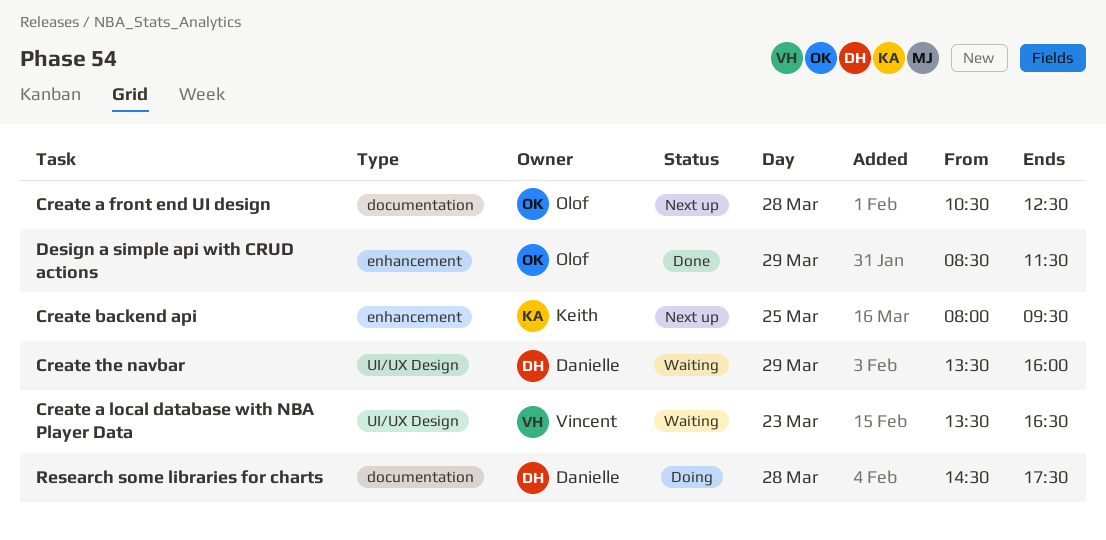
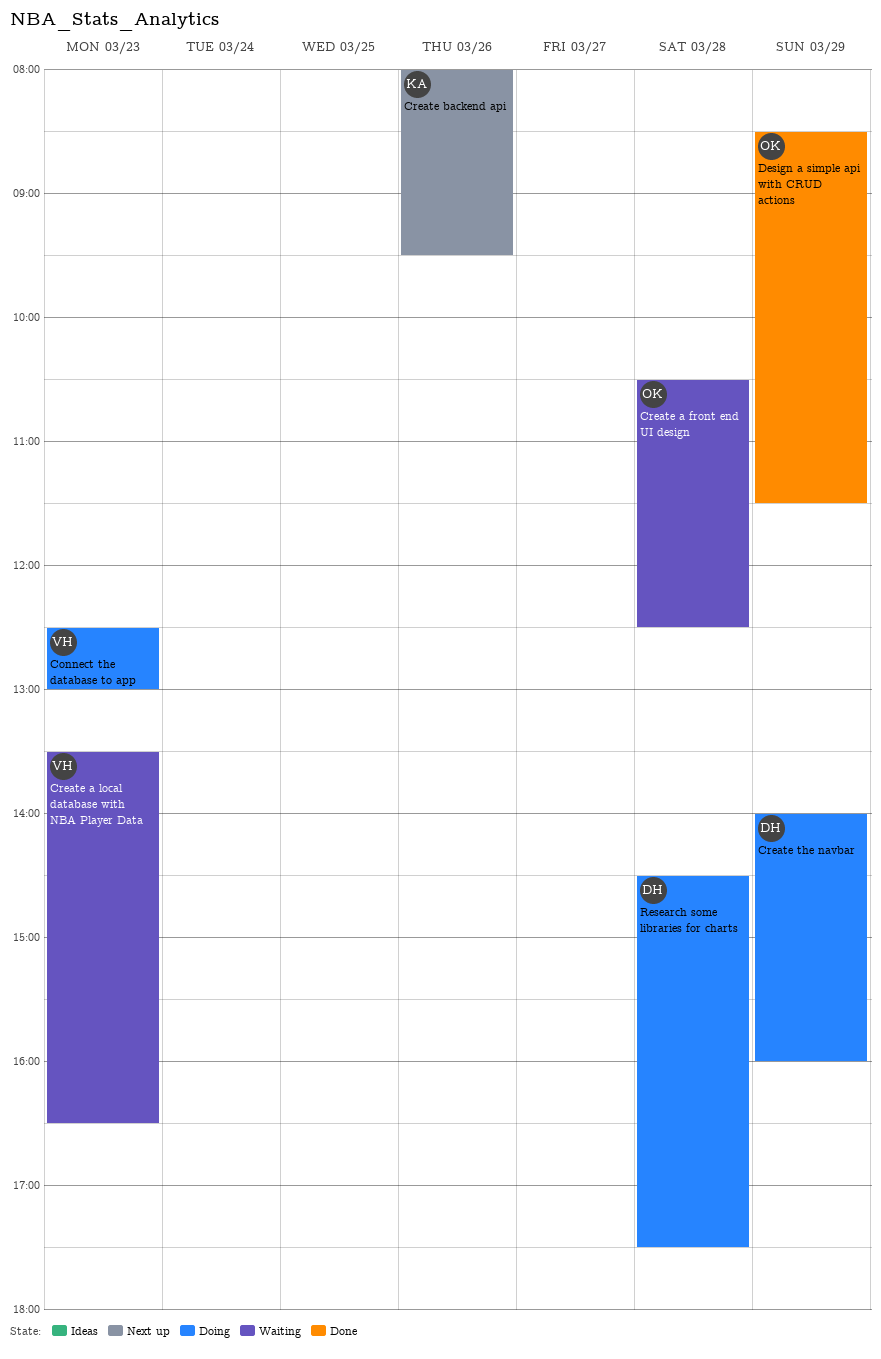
Connect the database to app: none -> present
Create a front end UI design, status: Next up -> Waiting
Create backend api, day: Mar 25 -> Mar 26
Create the navbar, status: Waiting -> Doing
Create the navbar, begins: 13:30 -> 14:00

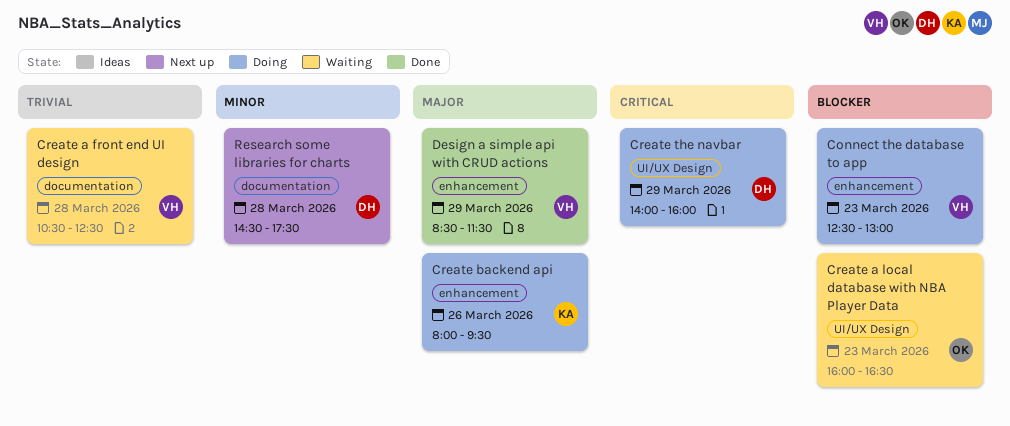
Create a front end UI design, owner: OK -> VH
Create a local database with NBA Player Data, owner: VH -> OK
Create a local database with NBA Player Data, begins: 13:30 -> 16:00
Create backend api, status: Next up -> Doing
Design a simple api with CRUD actions, owner: OK -> VH
Research some libraries for charts, status: Doing -> Next up

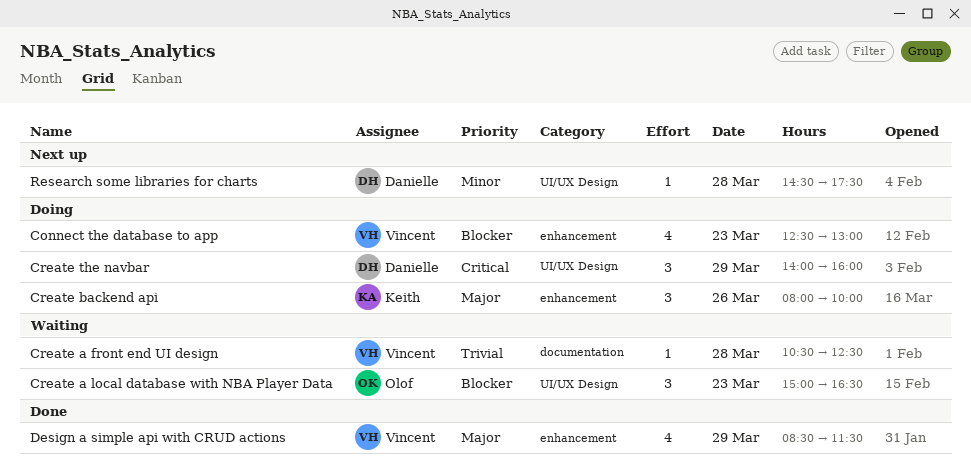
Create a local database with NBA Player Data, begins: 16:00 -> 15:00
Create backend api, ends: 09:30 -> 10:00
Research some libraries for charts, label: documentation -> UI/UX Design

